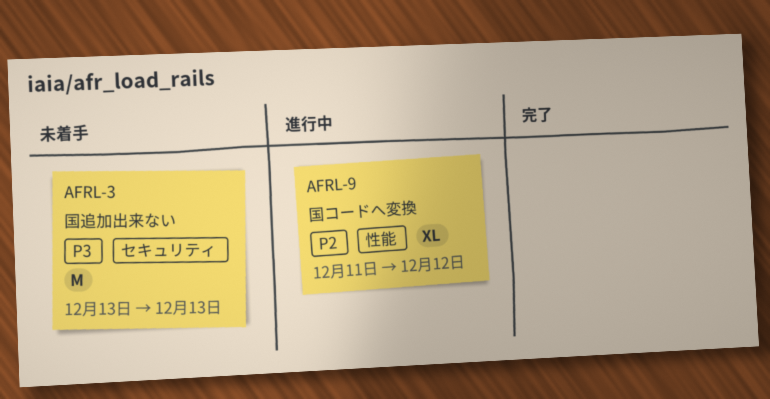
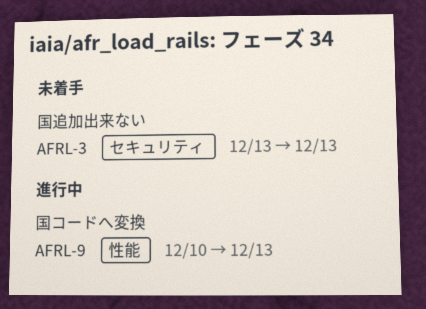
AFRL-9, start: Dec 11 -> Dec 10
AFRL-9, due: Dec 12 -> Dec 13

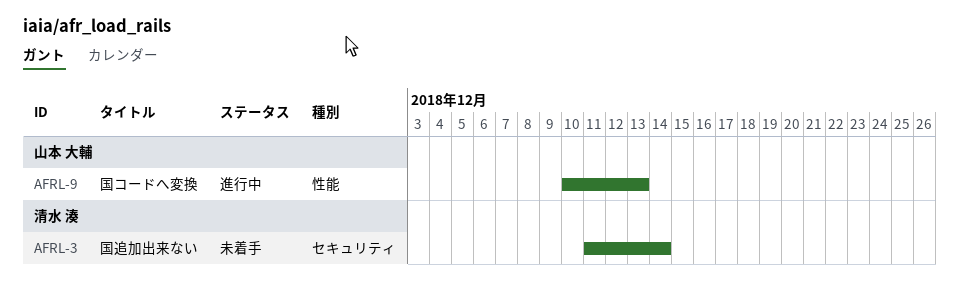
AFRL-3, start: Dec 13 -> Dec 11
AFRL-3, due: Dec 13 -> Dec 14

